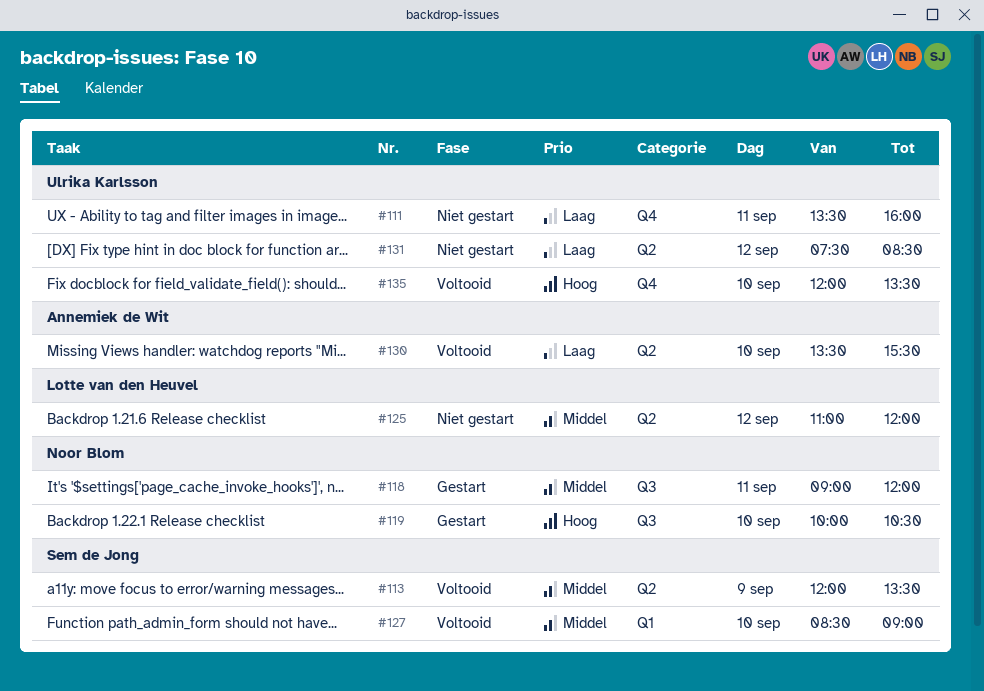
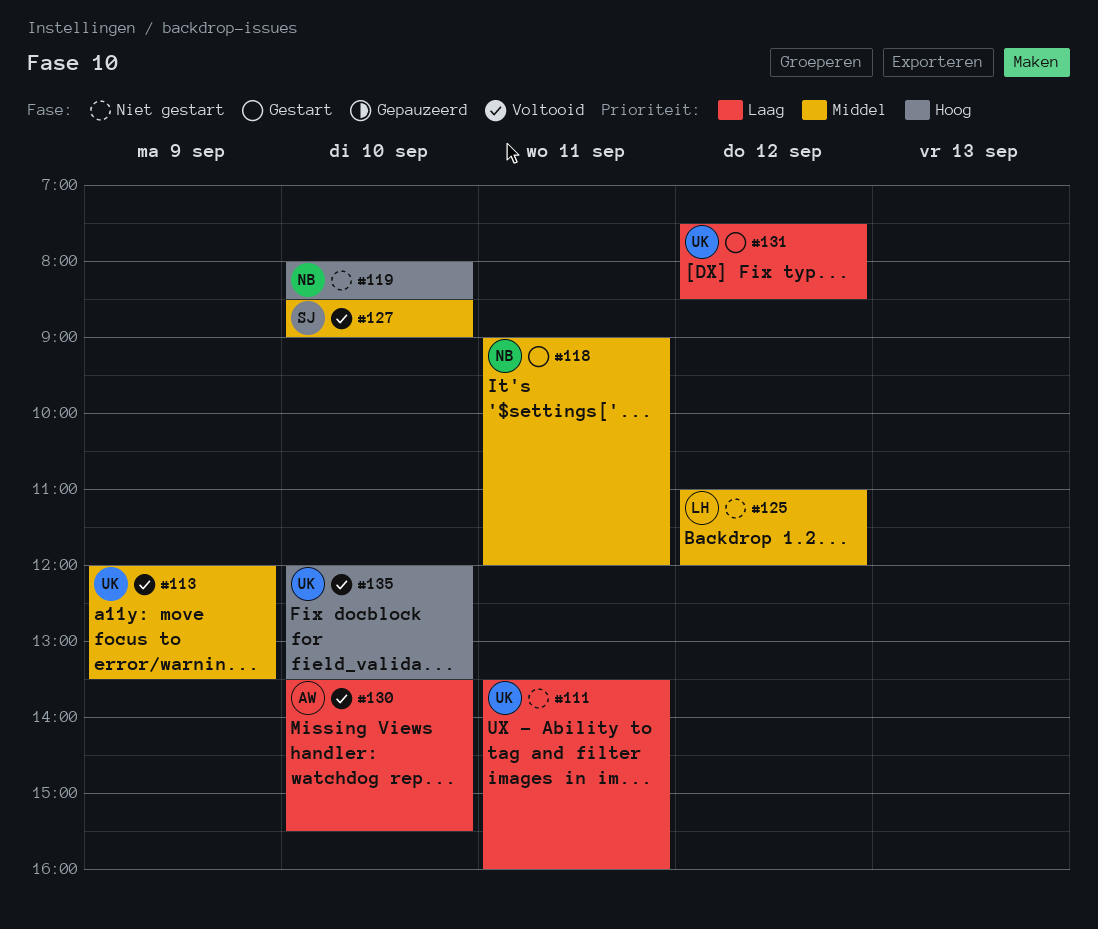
#113, owner: Sem de Jong -> Ulrika Karlsson
#119, status: Gestart -> Niet gestart
#119, begins: 10:00 -> 08:00
#119, ends: 10:30 -> 08:30
#131, status: Niet gestart -> Gestart

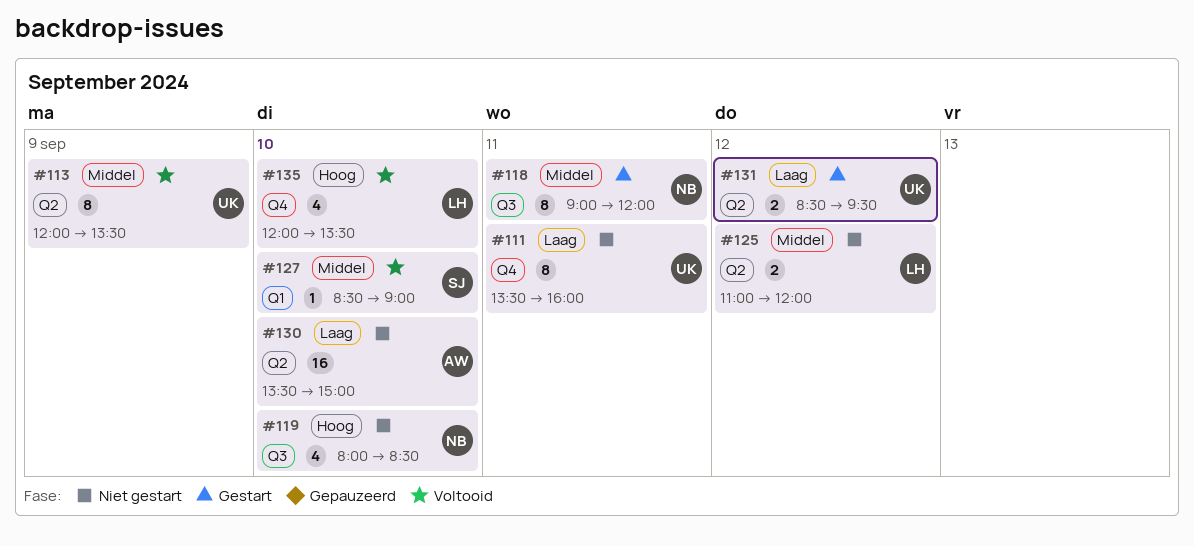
#130, status: Voltooid -> Niet gestart
#130, ends: 15:30 -> 15:00
#131, begins: 07:30 -> 08:30
#131, ends: 08:30 -> 09:30
#135, owner: UK -> LH

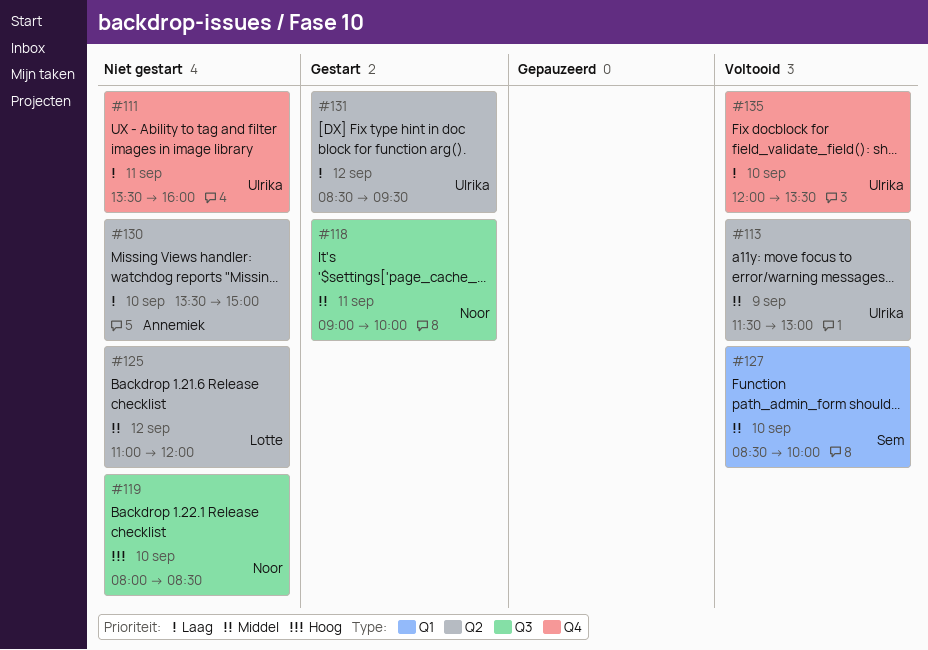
#113, begins: 12:00 -> 11:30
#113, ends: 13:30 -> 13:00
#118, ends: 12:00 -> 10:00
#127, ends: 09:00 -> 10:00
#135, owner: Lotte -> Ulrika
#135, priority: Hoog -> Laag

